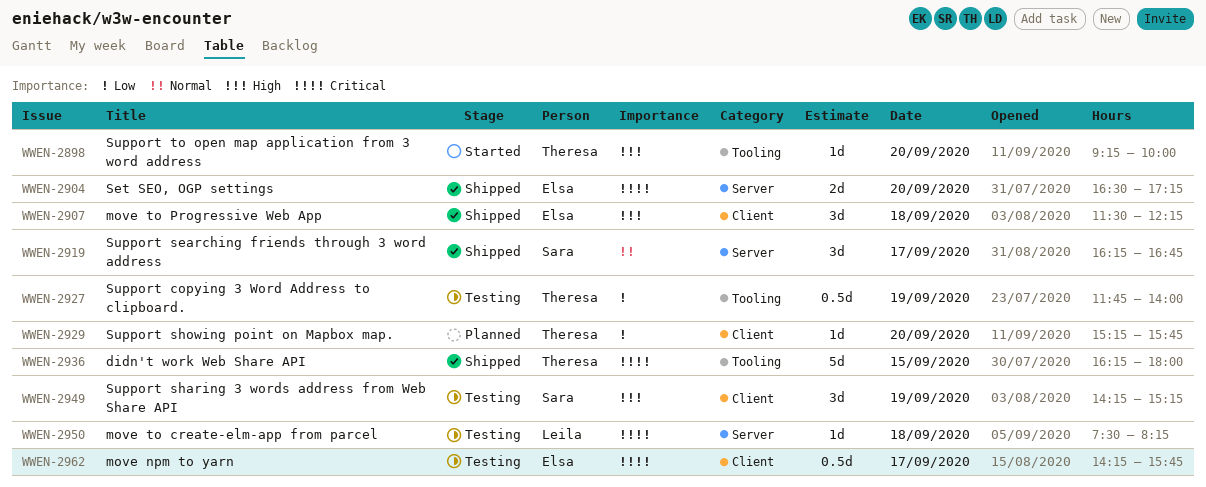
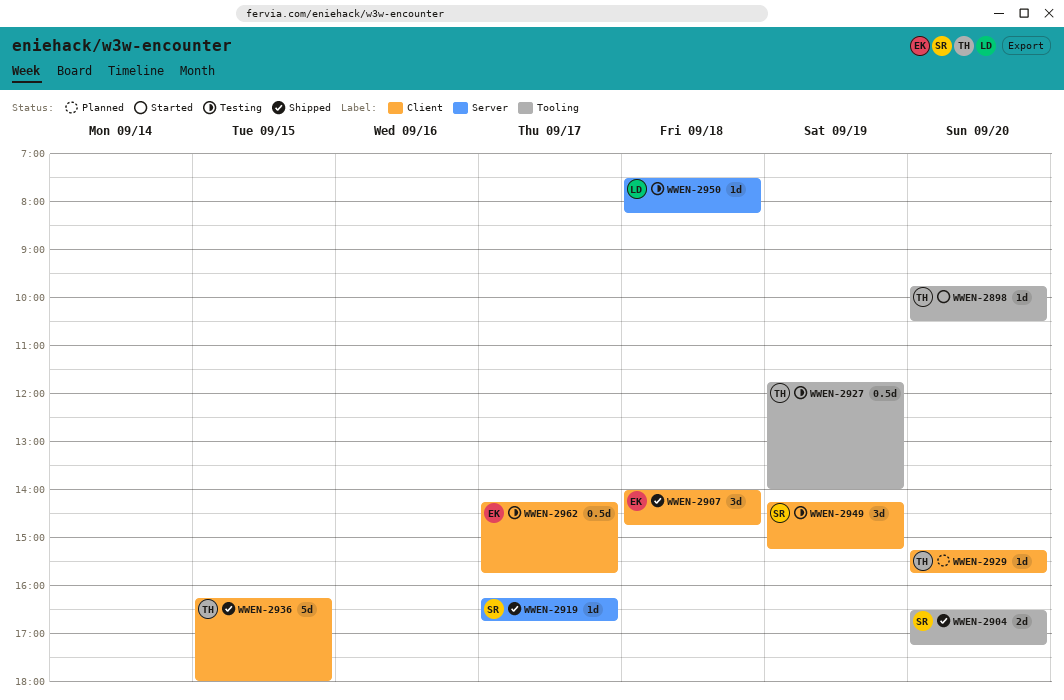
WWEN-2898, begins: 09:15 -> 09:45
WWEN-2898, ends: 10:00 -> 10:30
WWEN-2904, owner: Elsa -> Sara
WWEN-2904, label: Server -> Tooling
WWEN-2907, begins: 11:30 -> 14:00
WWEN-2907, ends: 12:15 -> 14:45
WWEN-2919, estimate: 3d -> 1d
WWEN-2936, label: Tooling -> Client

